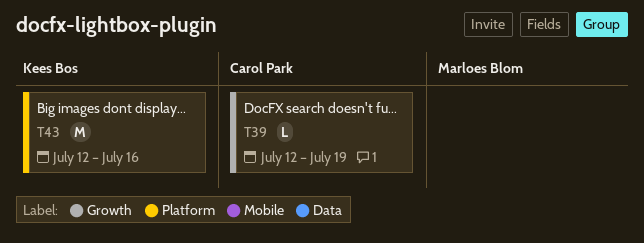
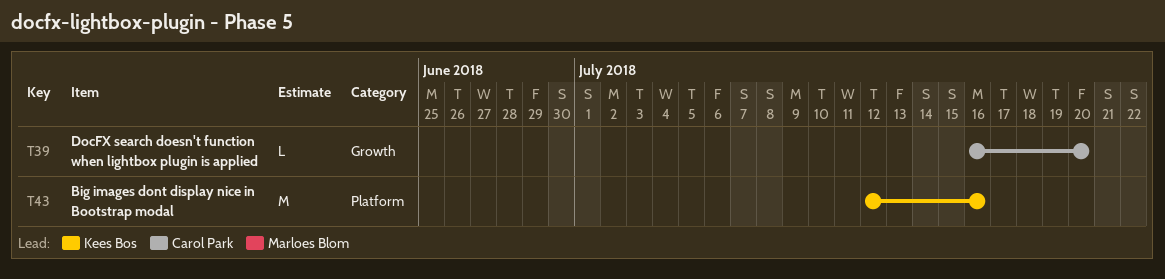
T39, start: Jul 12 -> Jul 16
T39, due: Jul 19 -> Jul 20

